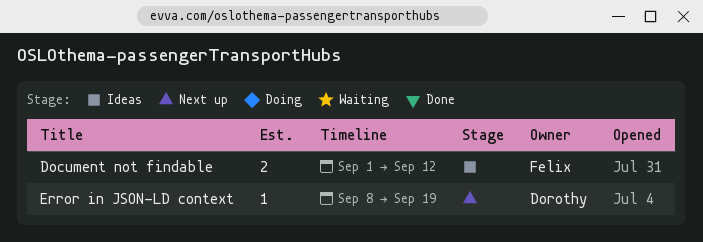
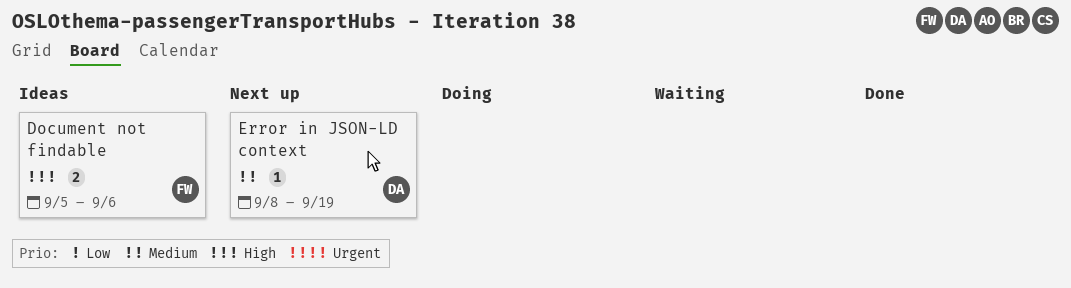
Document not findable, start: Sep 1 -> Sep 5
Document not findable, due: Sep 12 -> Sep 6

